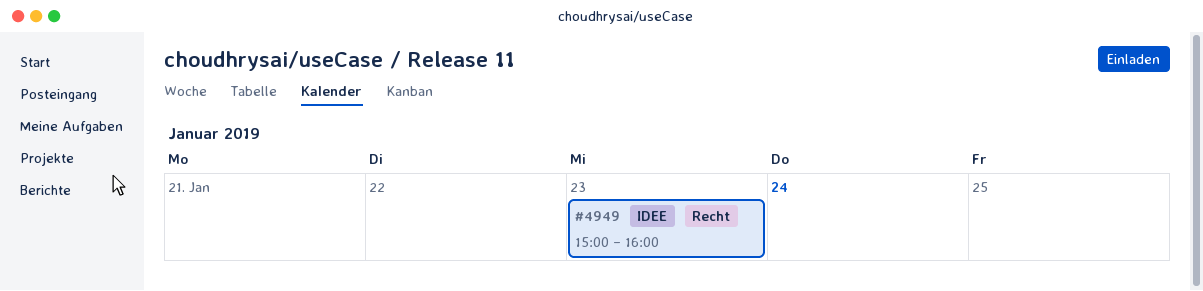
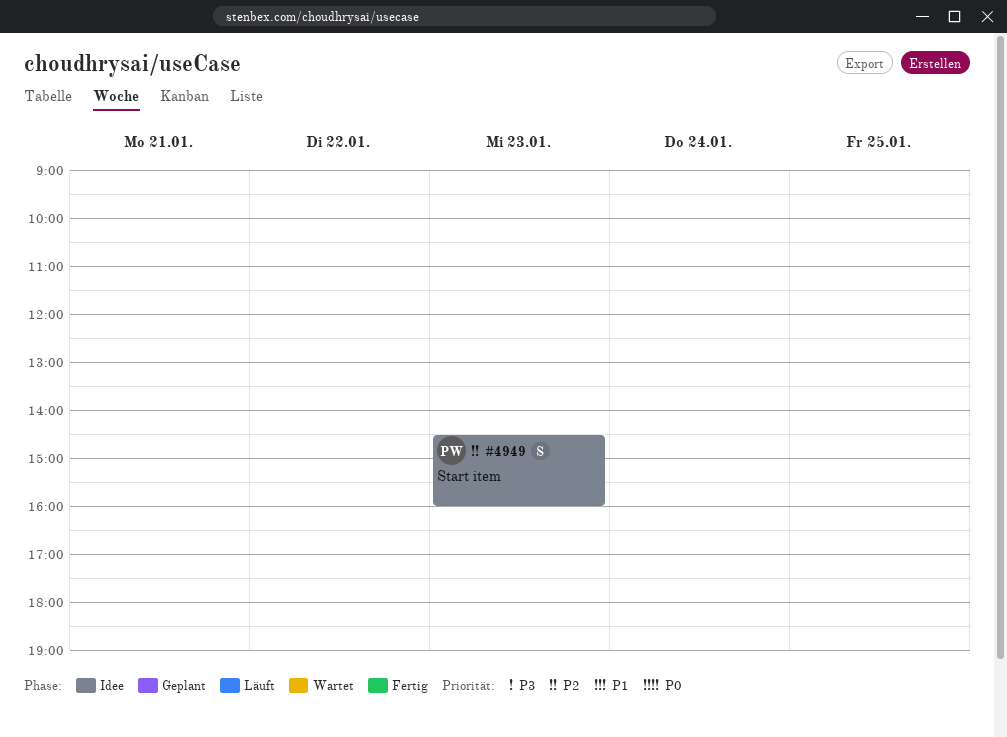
#4949, begins: 15:00 -> 14:30

